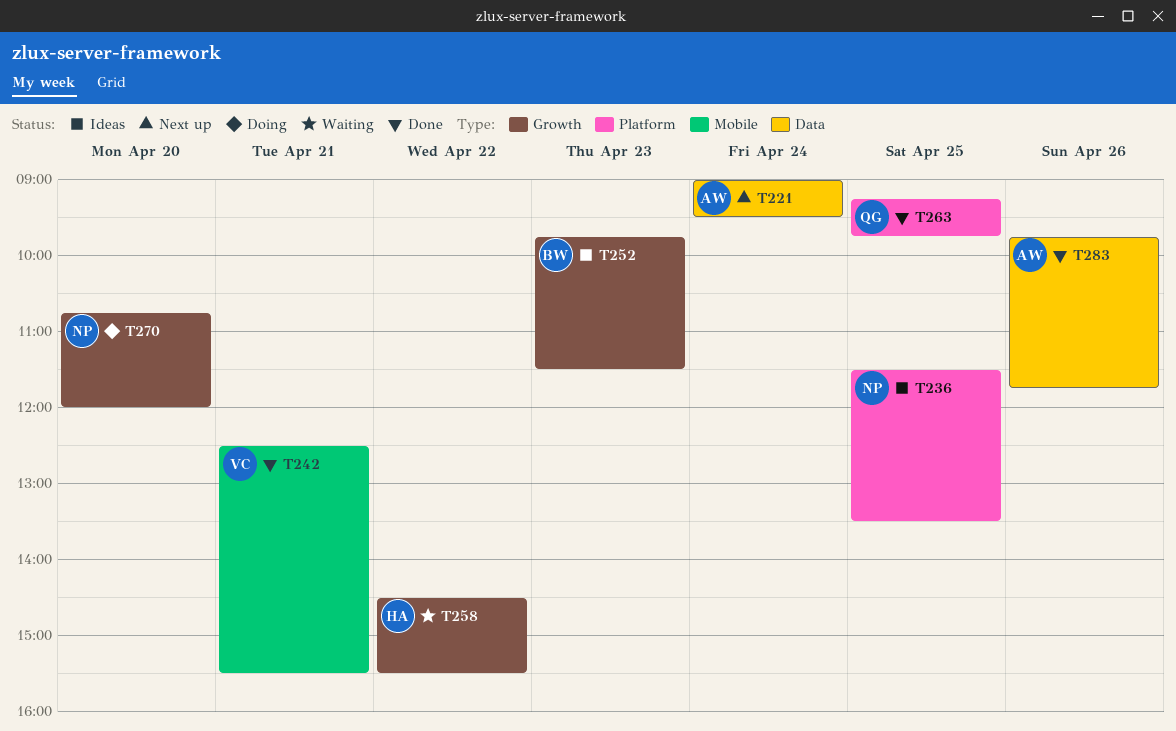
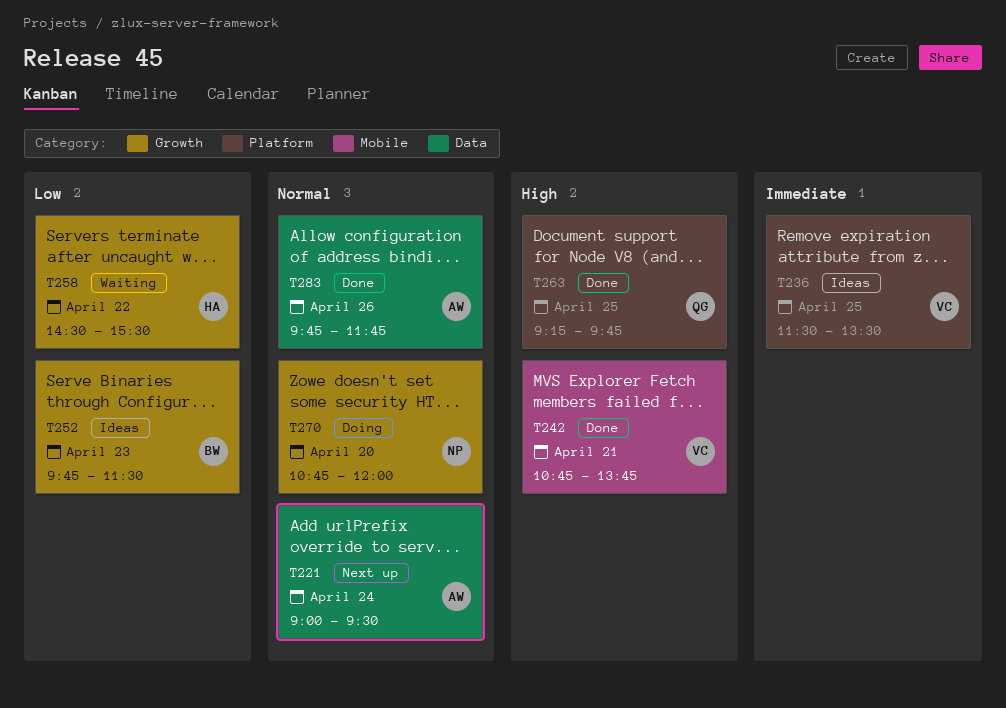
T236, owner: NP -> VC
T242, begins: 12:30 -> 10:45
T242, ends: 15:30 -> 13:45

